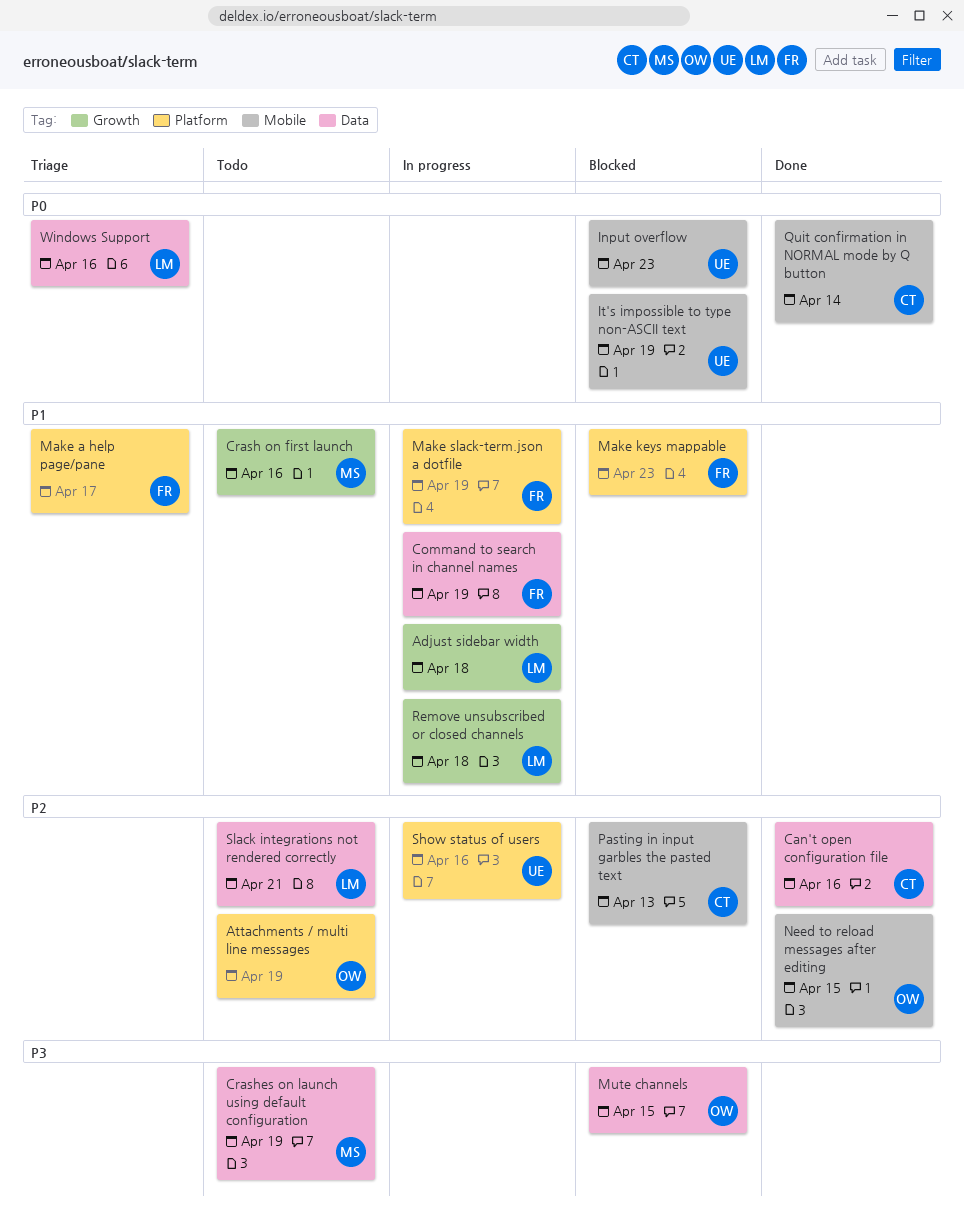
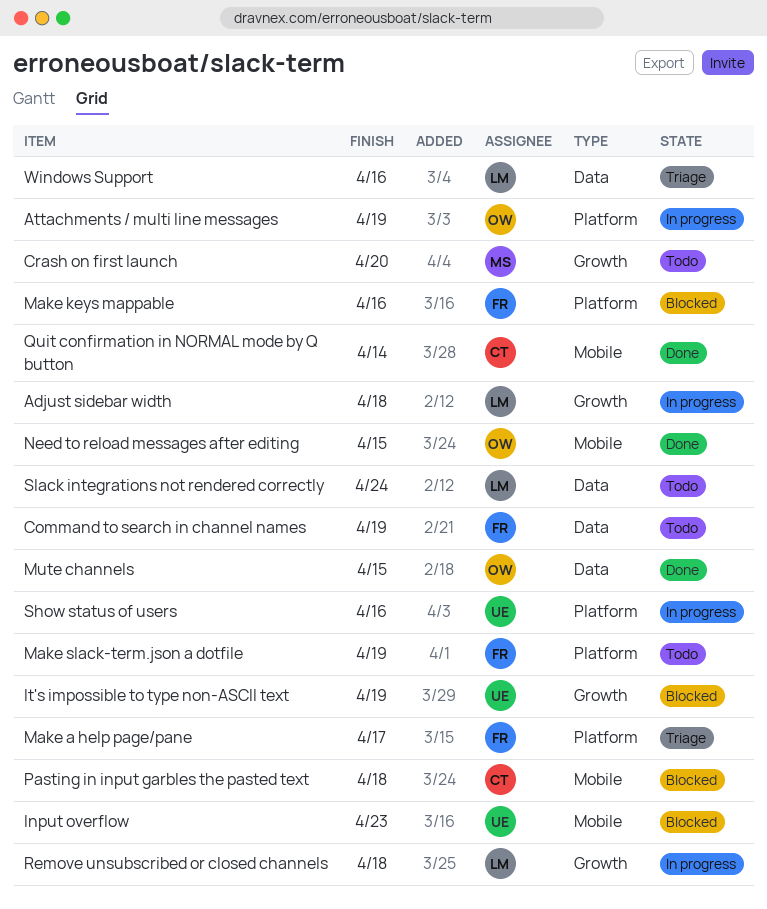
Attachments / multi line messages, status: Todo -> In progress
Can't open configuration file: present -> none
Command to search in channel names, status: In progress -> Todo
Crash on first launch, due: Apr 16 -> Apr 20
Crashes on launch using default configuration: present -> none
It's impossible to type non-ASCII text, label: Mobile -> Growth
Make keys mappable, due: Apr 23 -> Apr 16
Make slack-term.json a dotfile, status: In progress -> Todo
Mute channels, status: Blocked -> Done
Pasting in input garbles the pasted text, due: Apr 13 -> Apr 18
Slack integrations not rendered correctly, due: Apr 21 -> Apr 24

